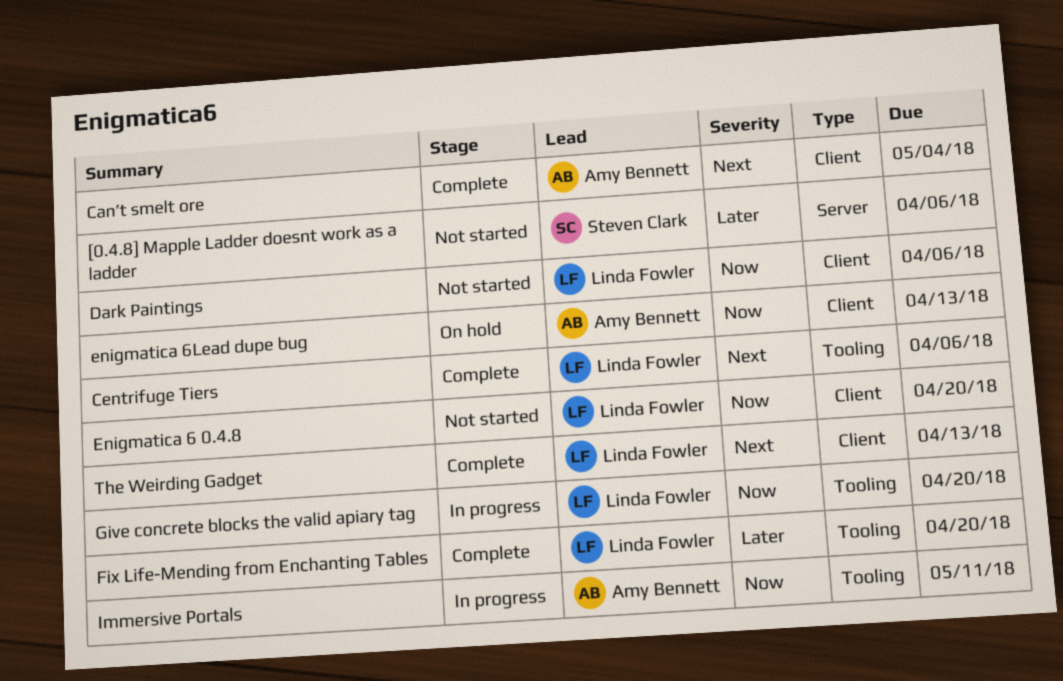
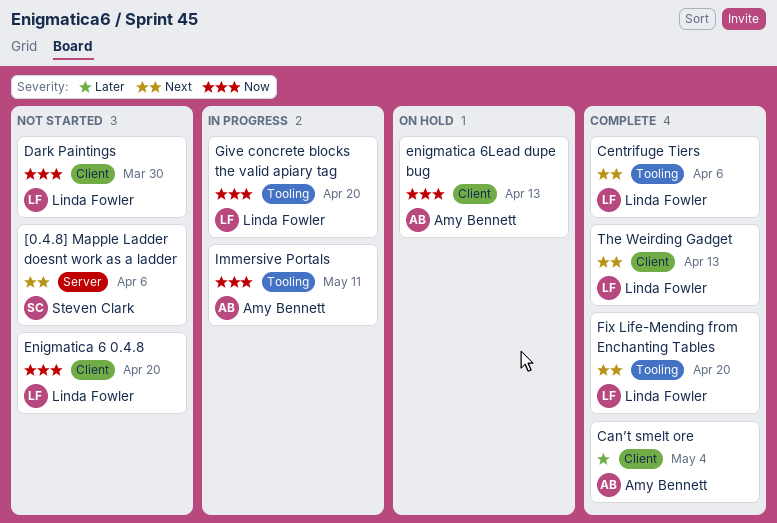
[0.4.8] Mapple Ladder doesnt work as a ladder, priority: Later -> Next
Can’t smelt ore, priority: Next -> Later
Dark Paintings, due: Apr 6 -> Mar 30
Fix Life-Mending from Enchanting Tables, priority: Later -> Next

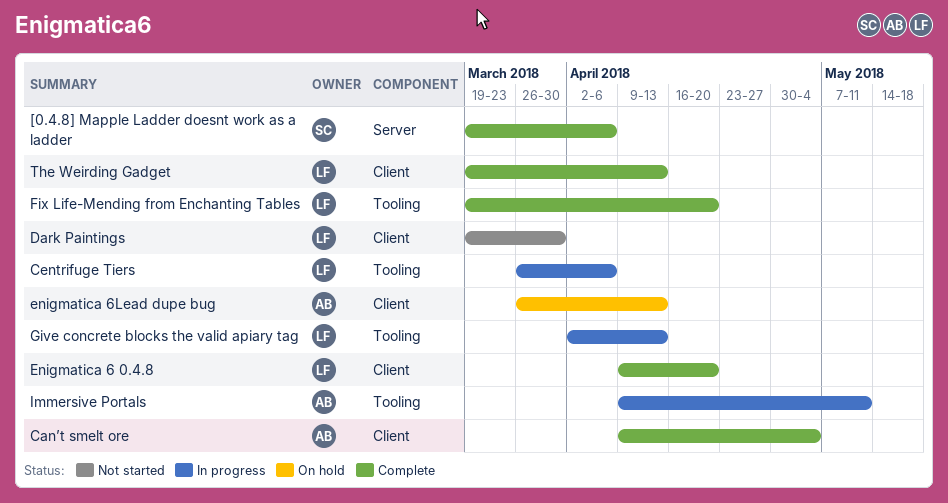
[0.4.8] Mapple Ladder doesnt work as a ladder, status: Not started -> Complete
Centrifuge Tiers, status: Complete -> In progress
Enigmatica 6 0.4.8, status: Not started -> Complete
Give concrete blocks the valid apiary tag, due: Apr 20 -> Apr 13

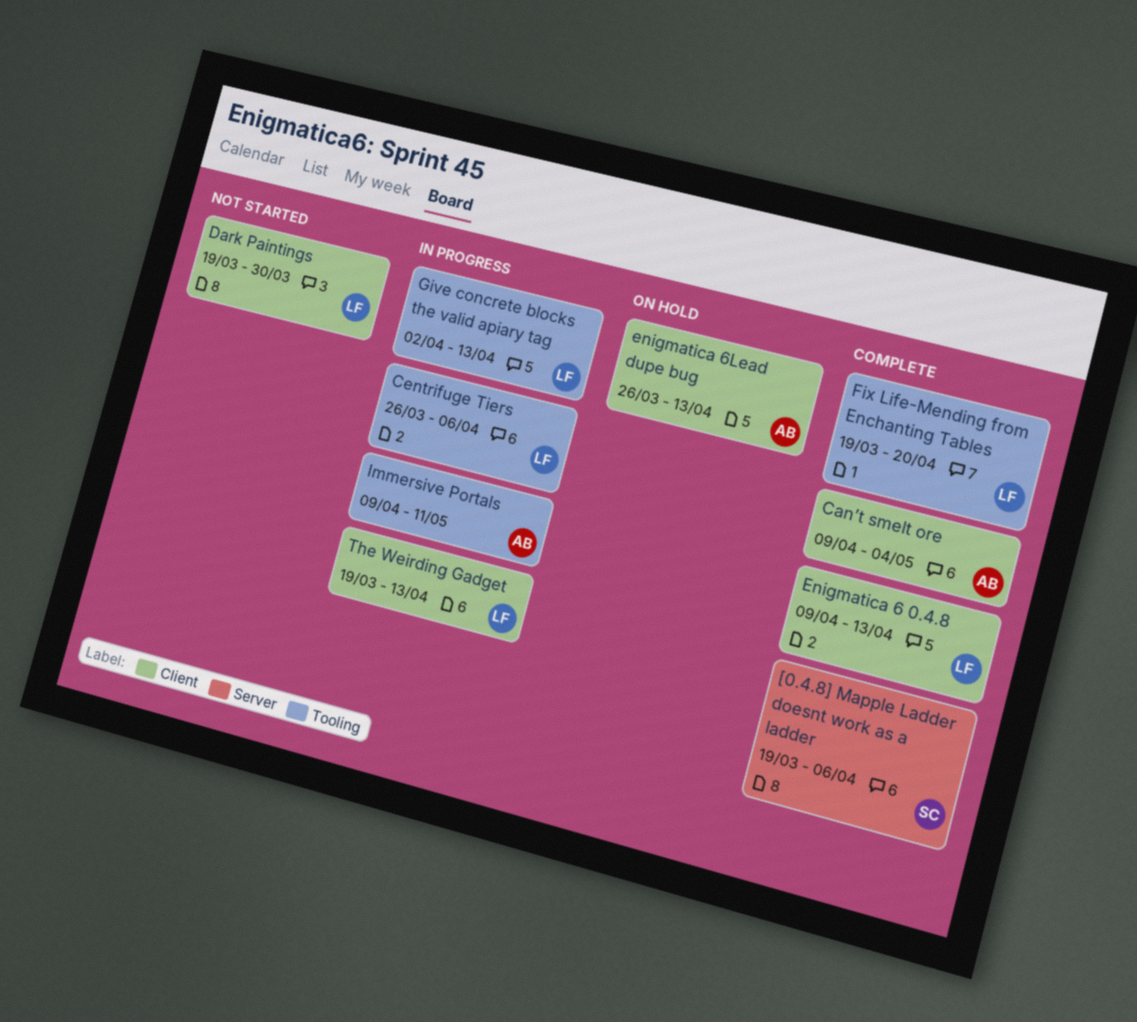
Enigmatica 6 0.4.8, due: Apr 20 -> Apr 13
The Weirding Gadget, status: Complete -> In progress

